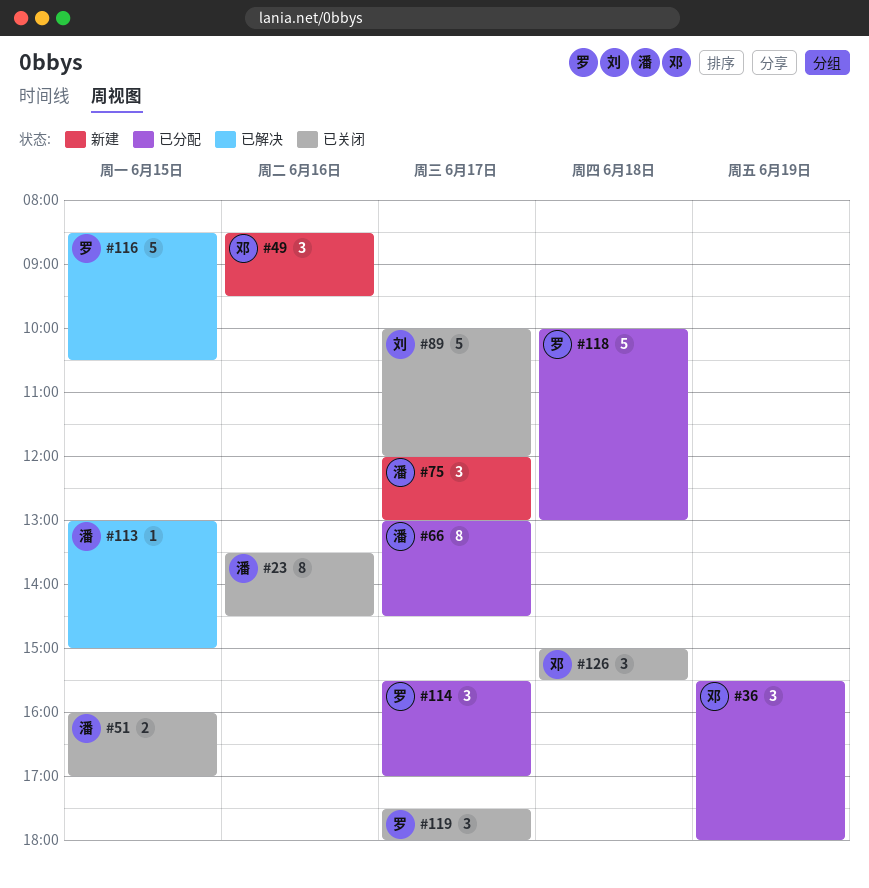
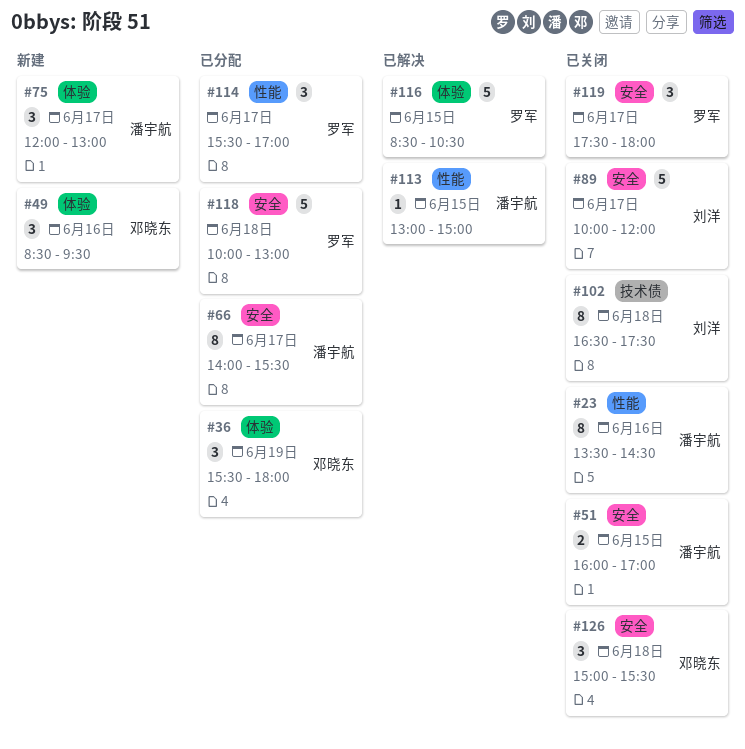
#66, begins: 13:00 -> 14:00
#66, ends: 14:30 -> 15:30
#102: none -> present

